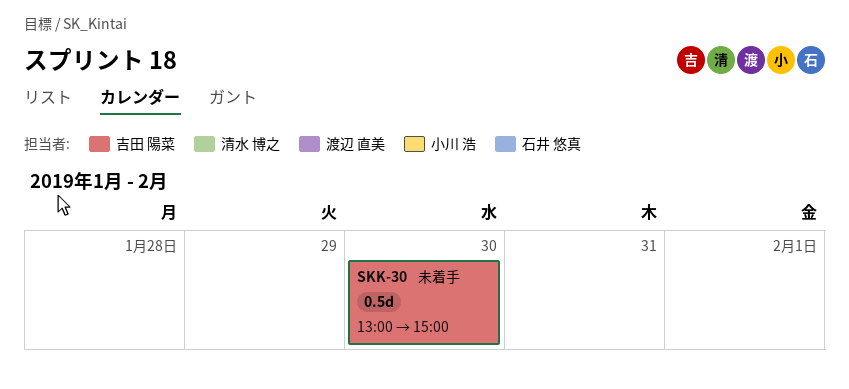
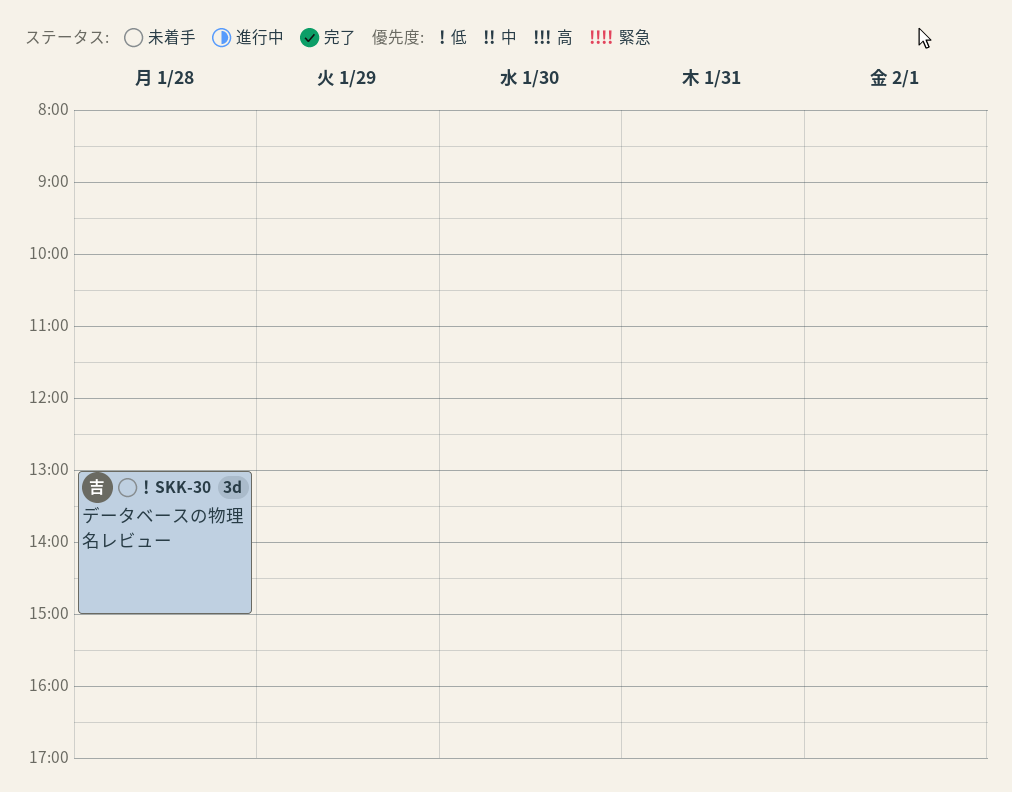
SKK-30, estimate: 0.5d -> 3d
SKK-30, day: Jan 30 -> Jan 28

